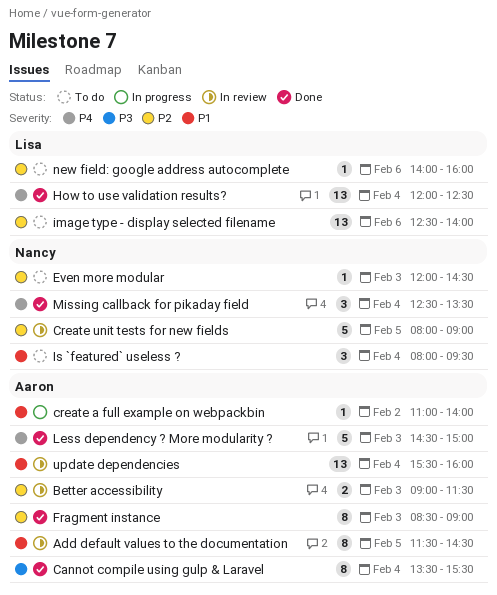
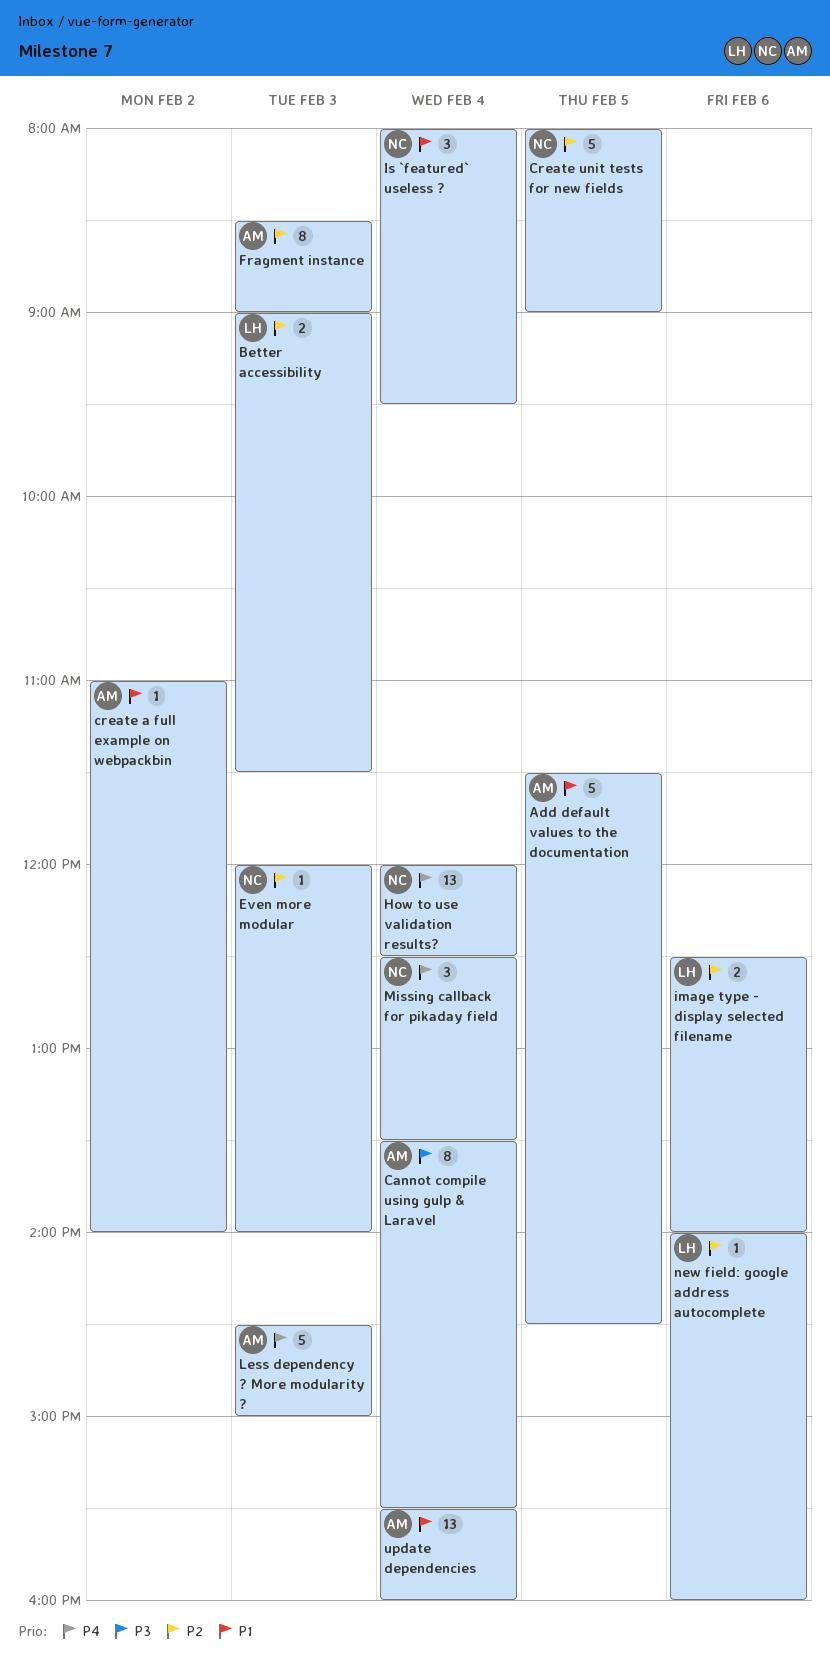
Add default values to the documentation, estimate: 8 -> 5
Better accessibility, owner: Aaron -> Lisa
Even more modular, ends: 14:30 -> 14:00
How to use validation results?, owner: Lisa -> Nancy
image type - display selected filename, estimate: 13 -> 2

